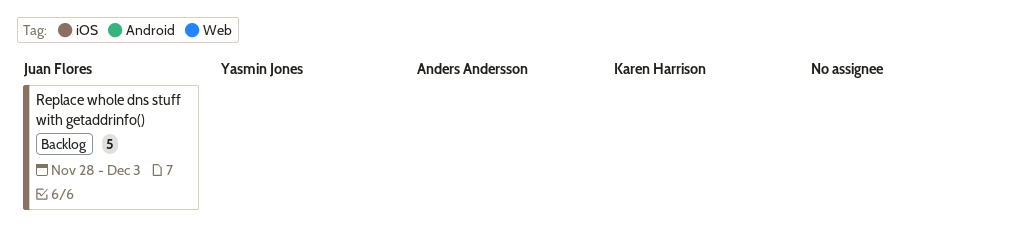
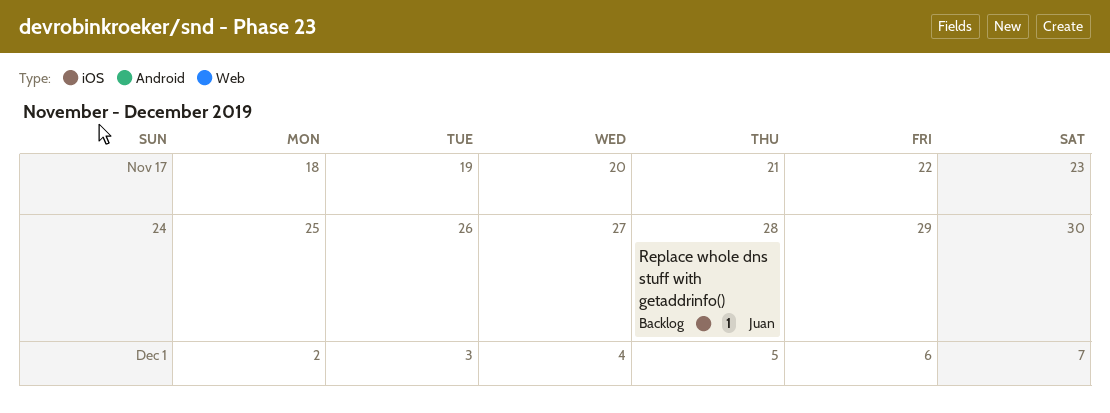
Replace whole dns stuff with getaddrinfo(), estimate: 5 -> 1
Replace whole dns stuff with getaddrinfo(), due: Dec 3 -> Nov 28

